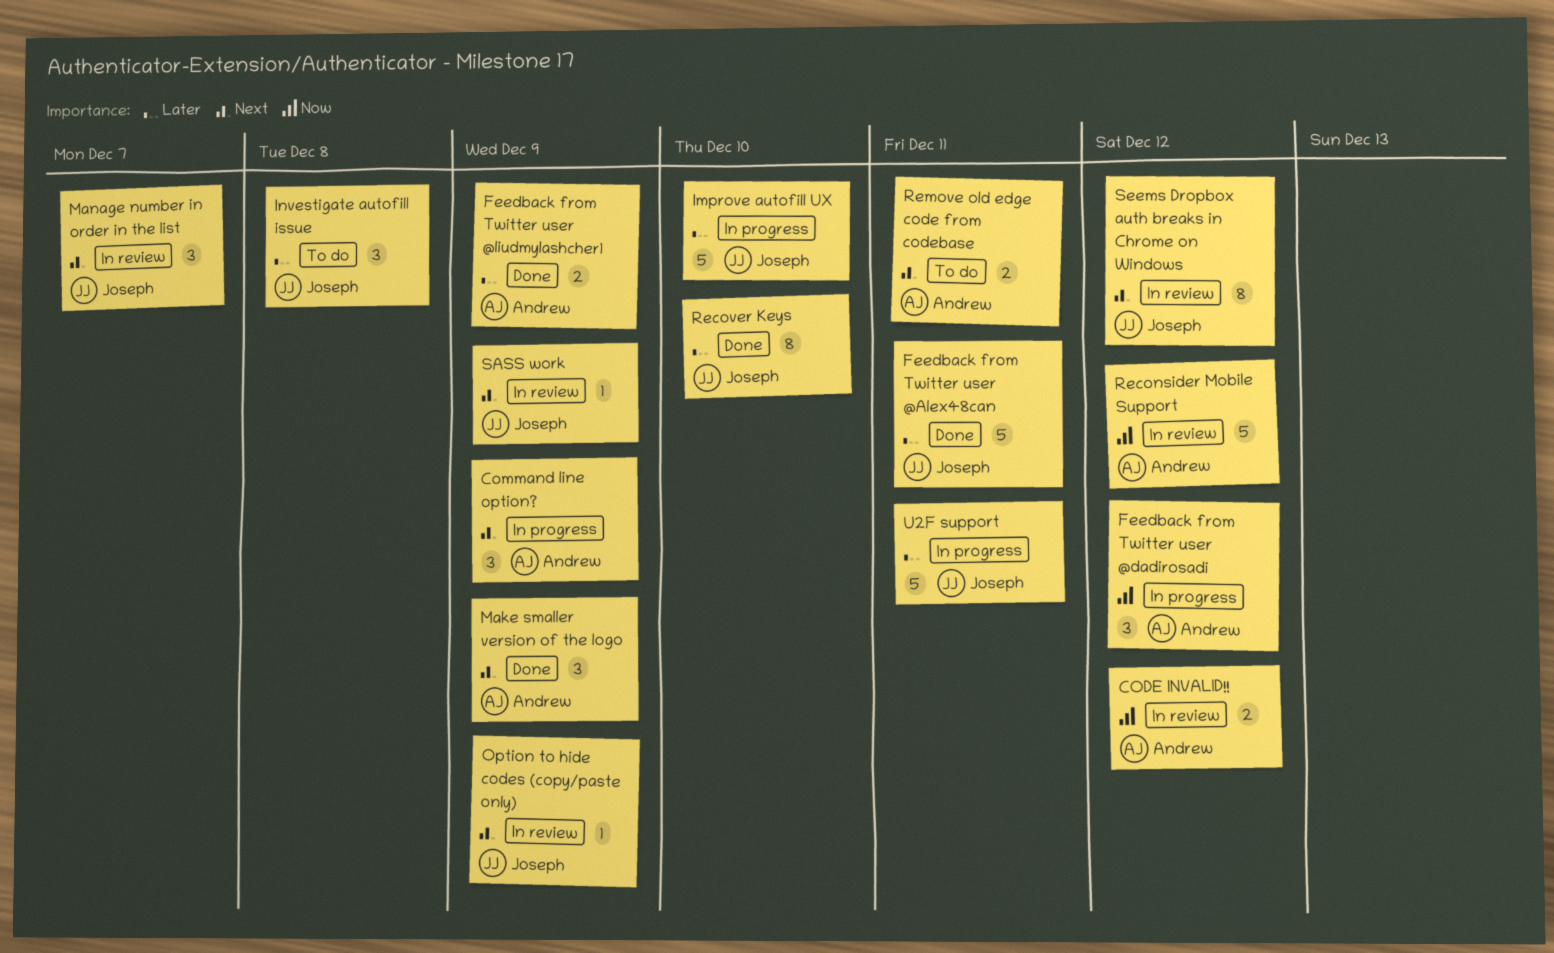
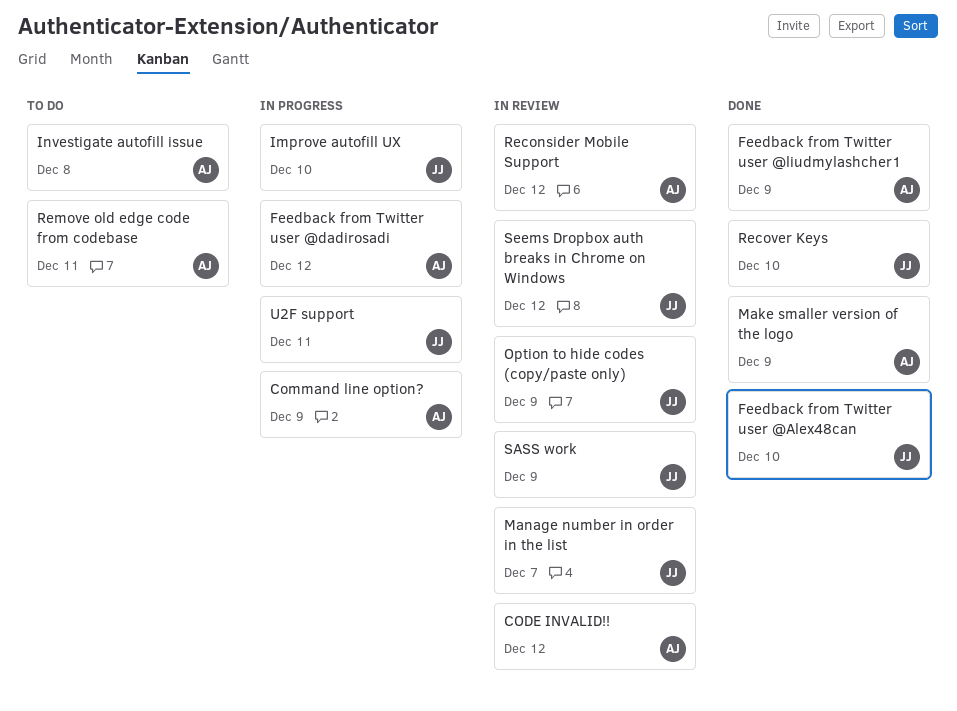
Feedback from Twitter user @Alex48can, due: Dec 11 -> Dec 10
Investigate autofill issue, owner: Joseph -> Andrew

